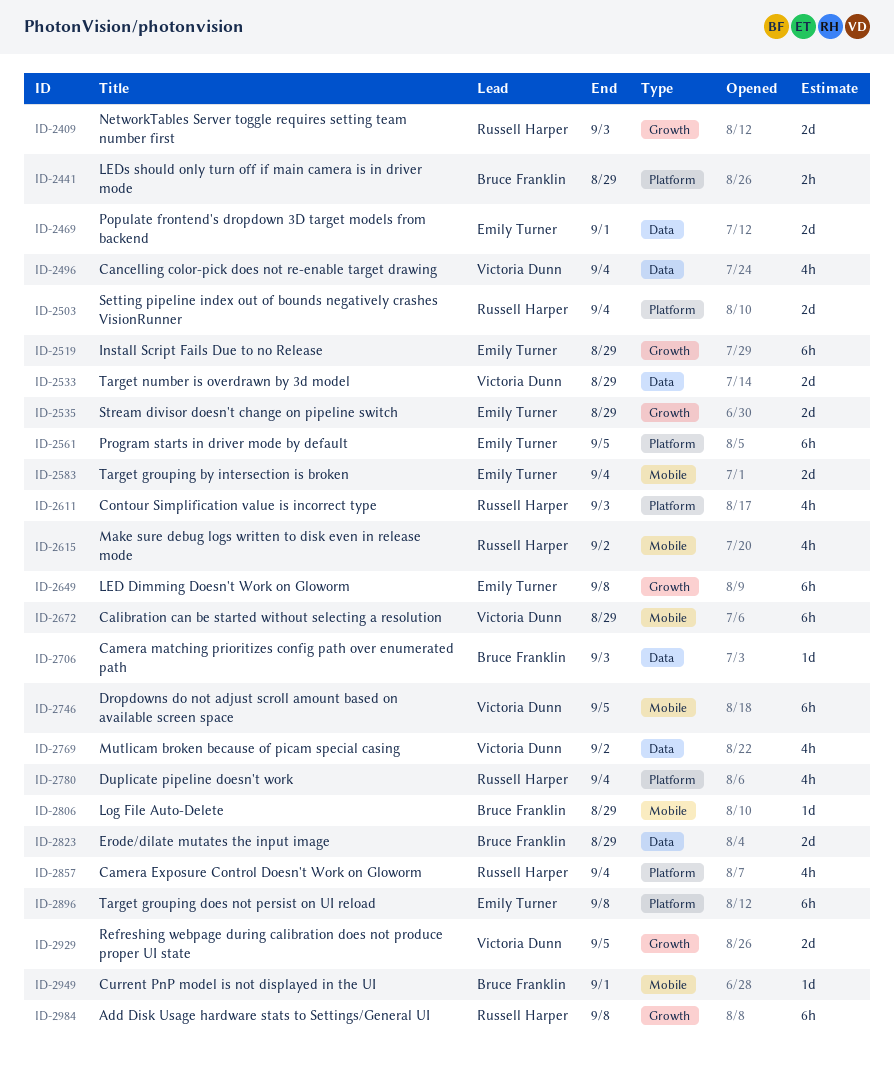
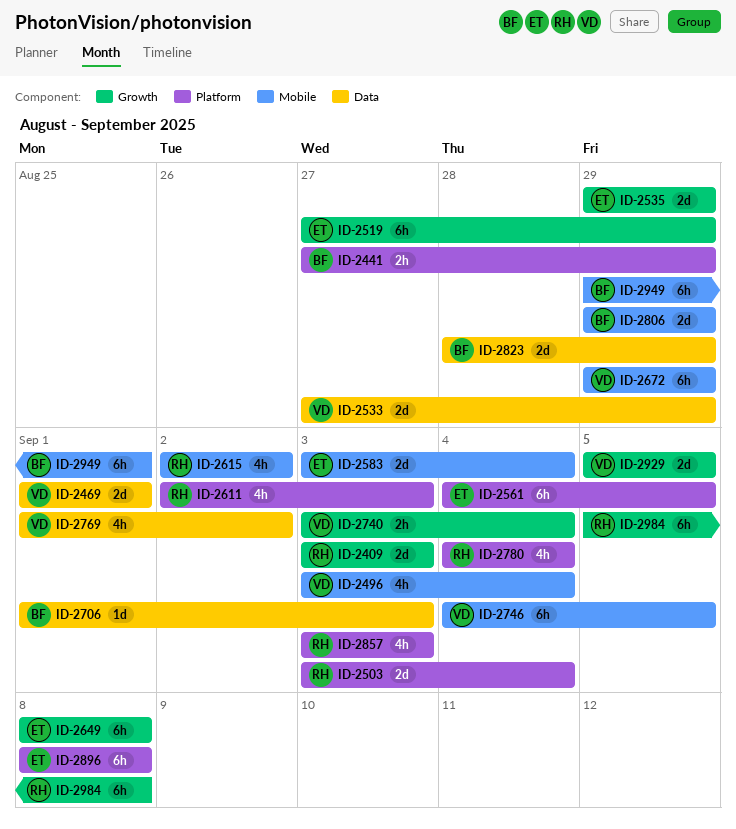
ID-2469, owner: Emily Turner -> Victoria Dunn
ID-2496, label: Data -> Mobile
ID-2740: none -> present
ID-2806, estimate: 1d -> 2d
ID-2857, due: Sep 4 -> Sep 3
ID-2949, estimate: 1d -> 6h

